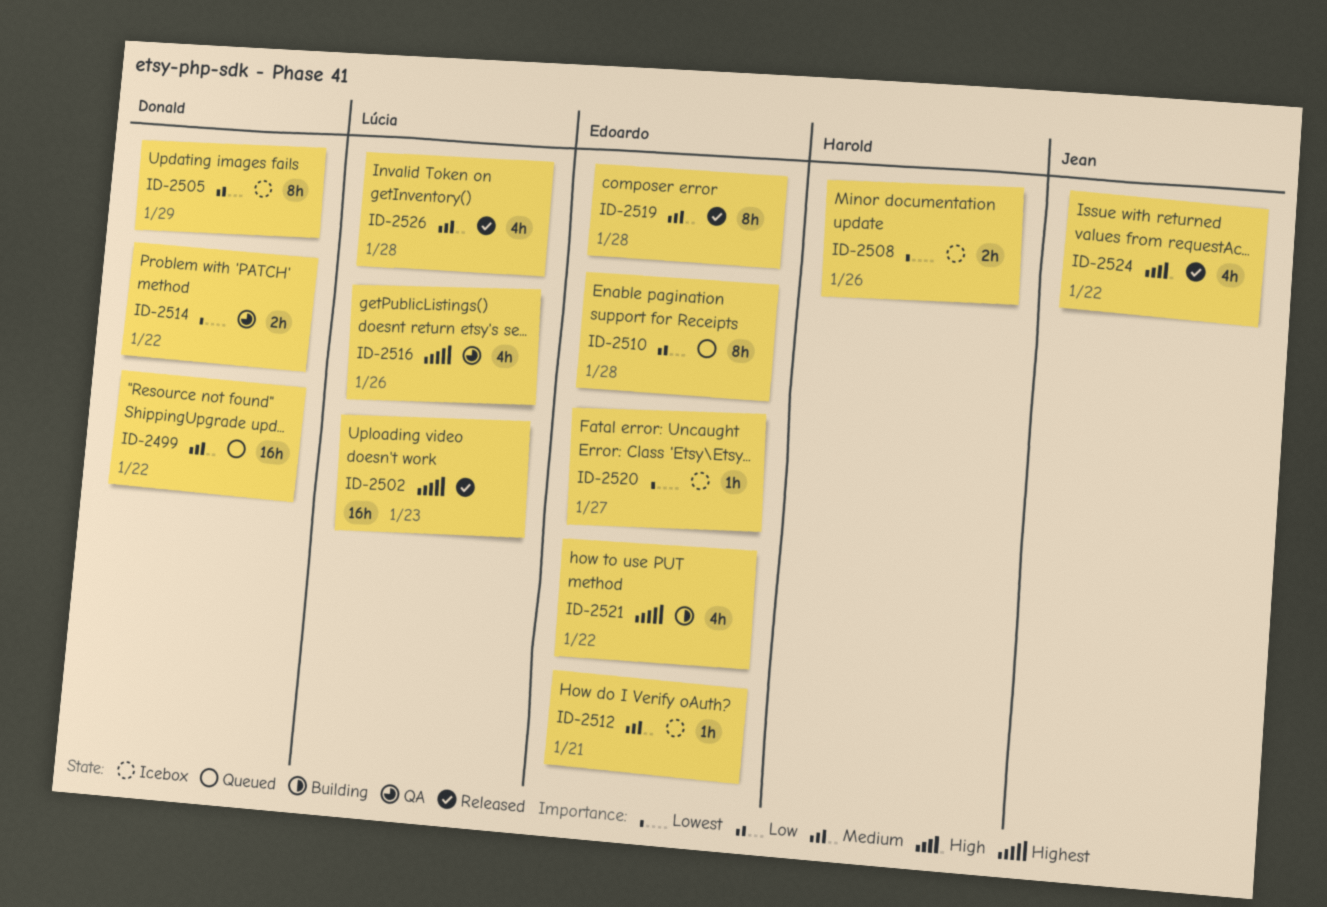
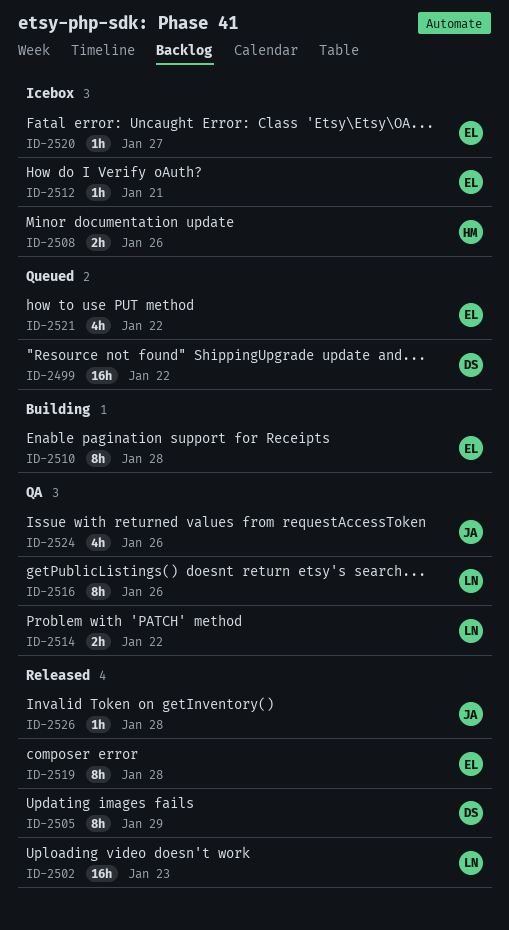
ID-2505, status: Icebox -> Released
ID-2510, status: Queued -> Building
ID-2514, owner: Donald -> Lúcia
ID-2516, estimate: 4h -> 8h
ID-2521, status: Building -> Queued
ID-2524, status: Released -> QA
ID-2524, due: Jan 22 -> Jan 26
ID-2526, owner: Lúcia -> Jean
ID-2526, estimate: 4h -> 1h

